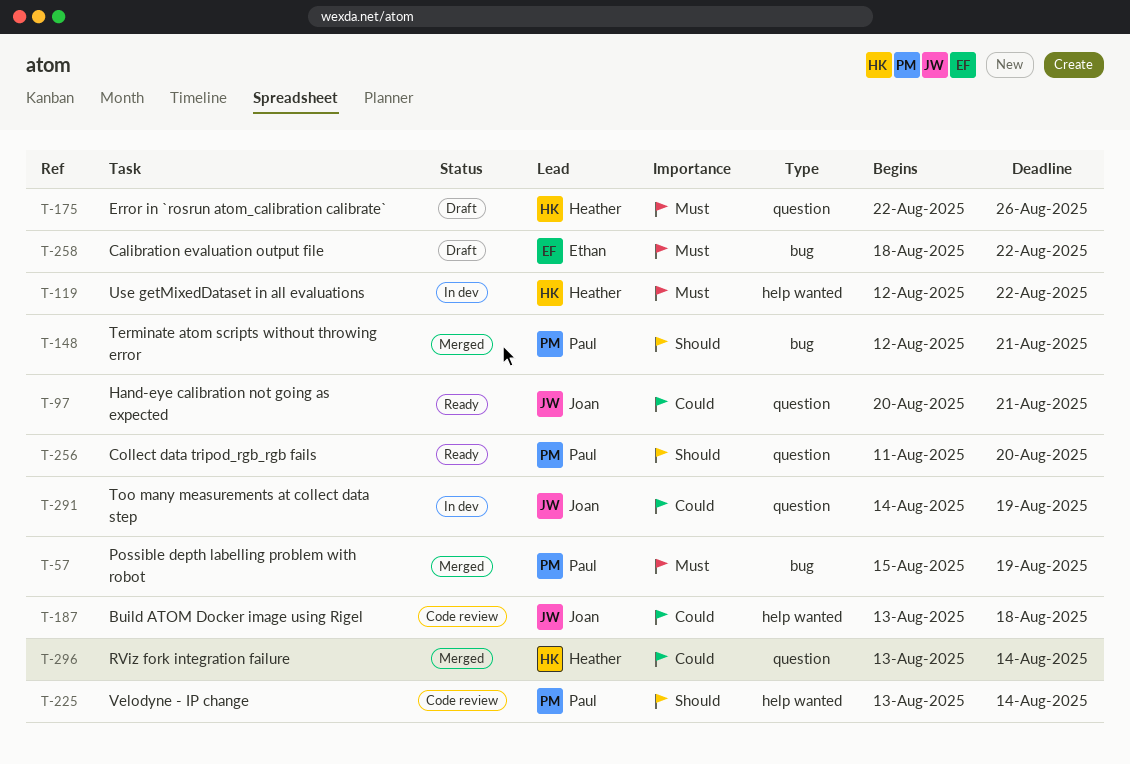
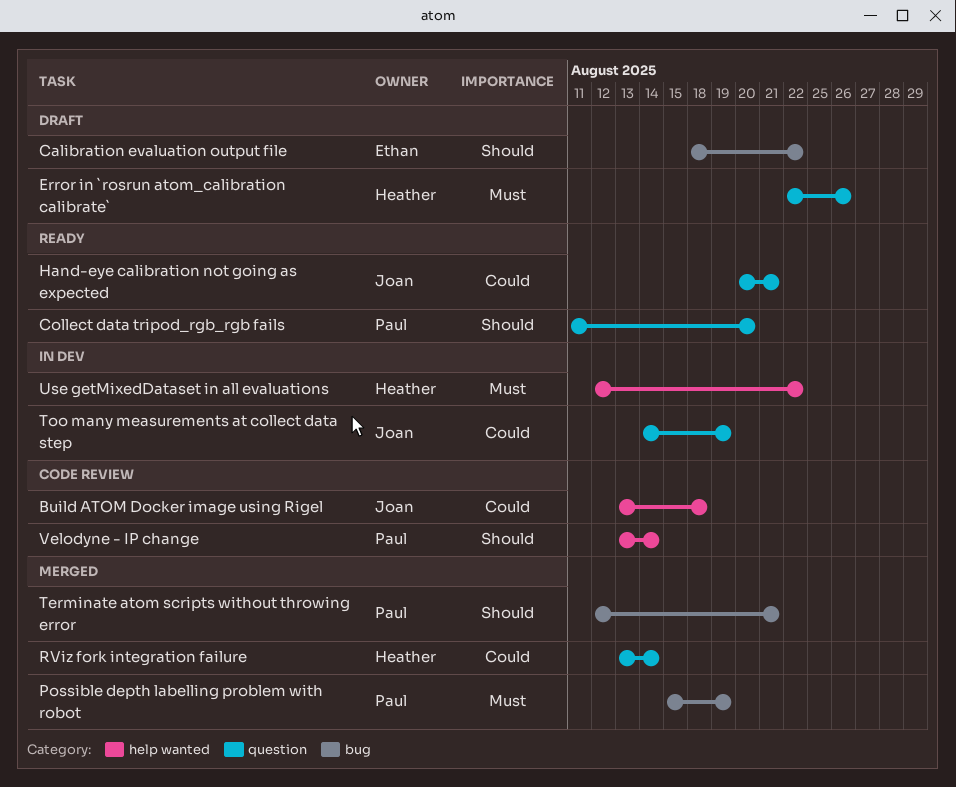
Calibration evaluation output file, priority: Must -> Should

